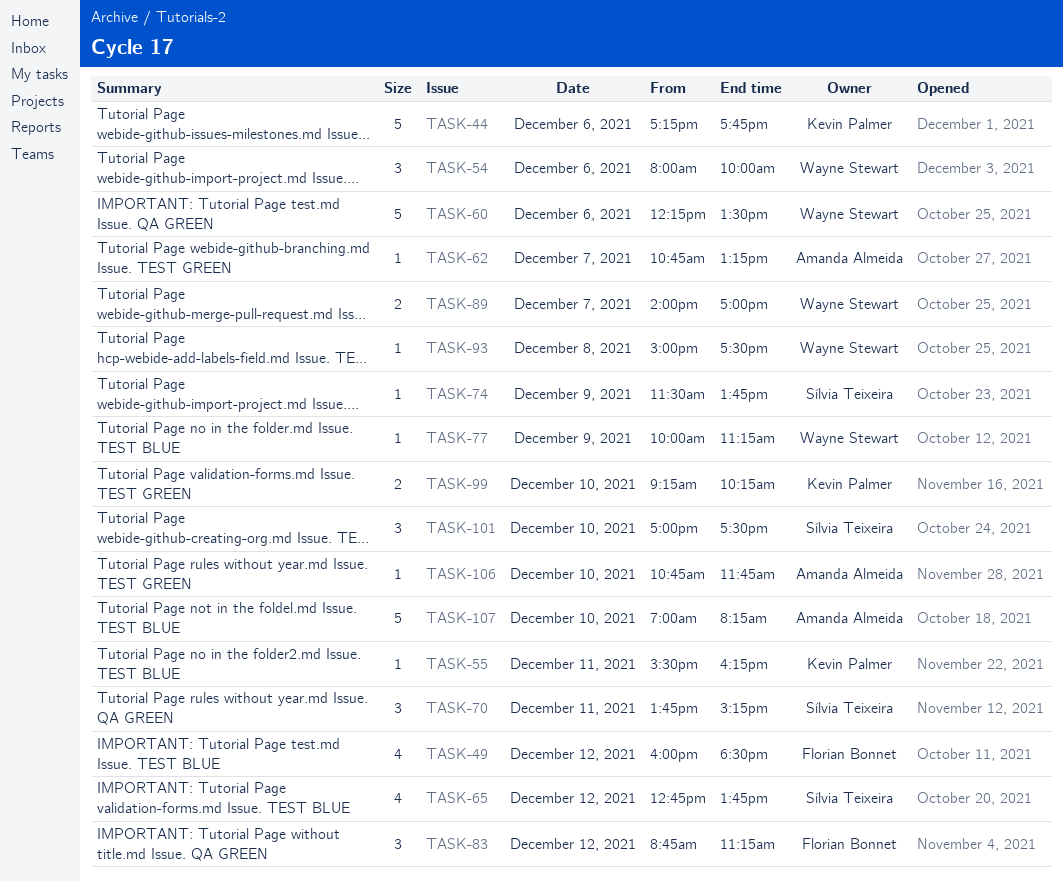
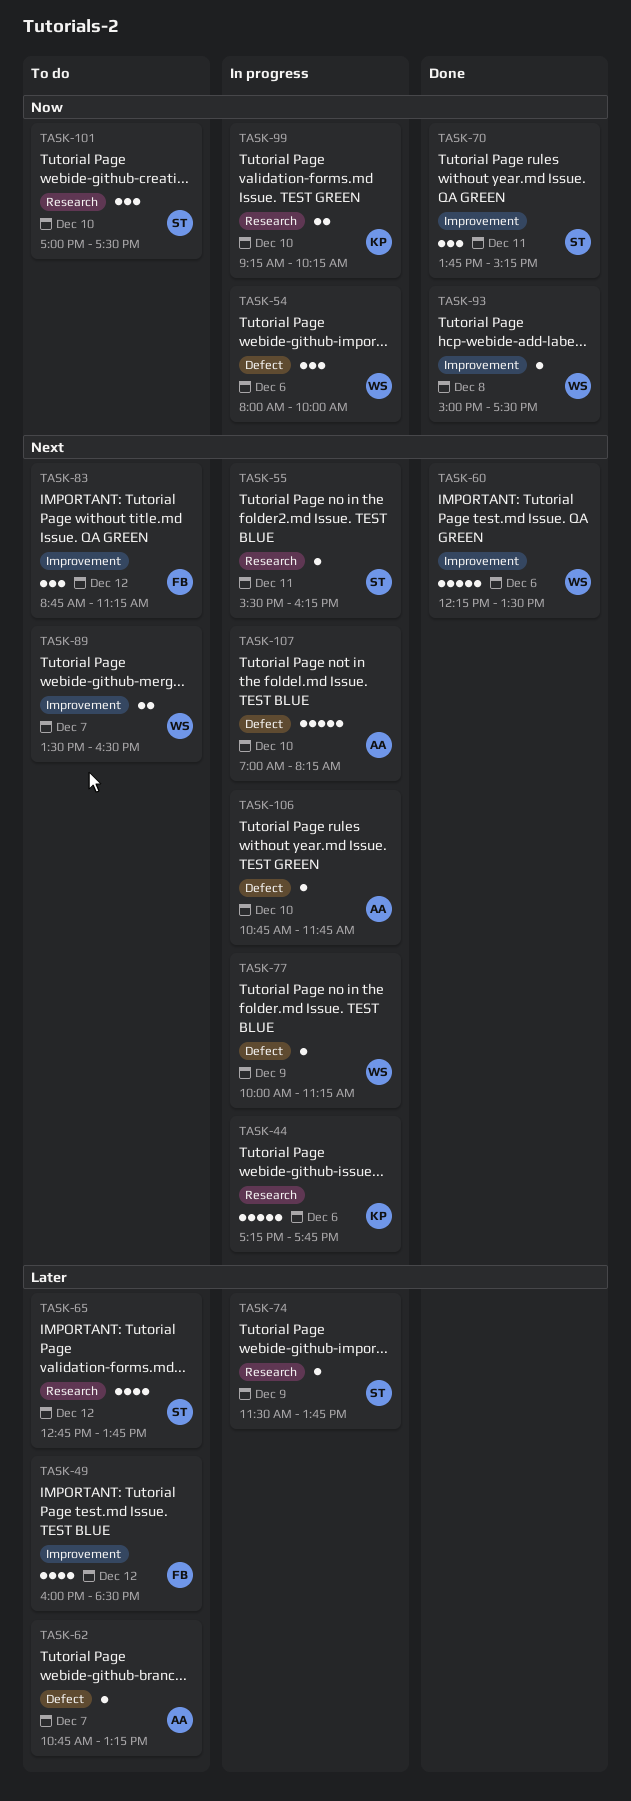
TASK-55, owner: Kevin Palmer -> Sílvia Teixeira
TASK-89, begins: 14:00 -> 13:30
TASK-89, ends: 17:00 -> 16:30

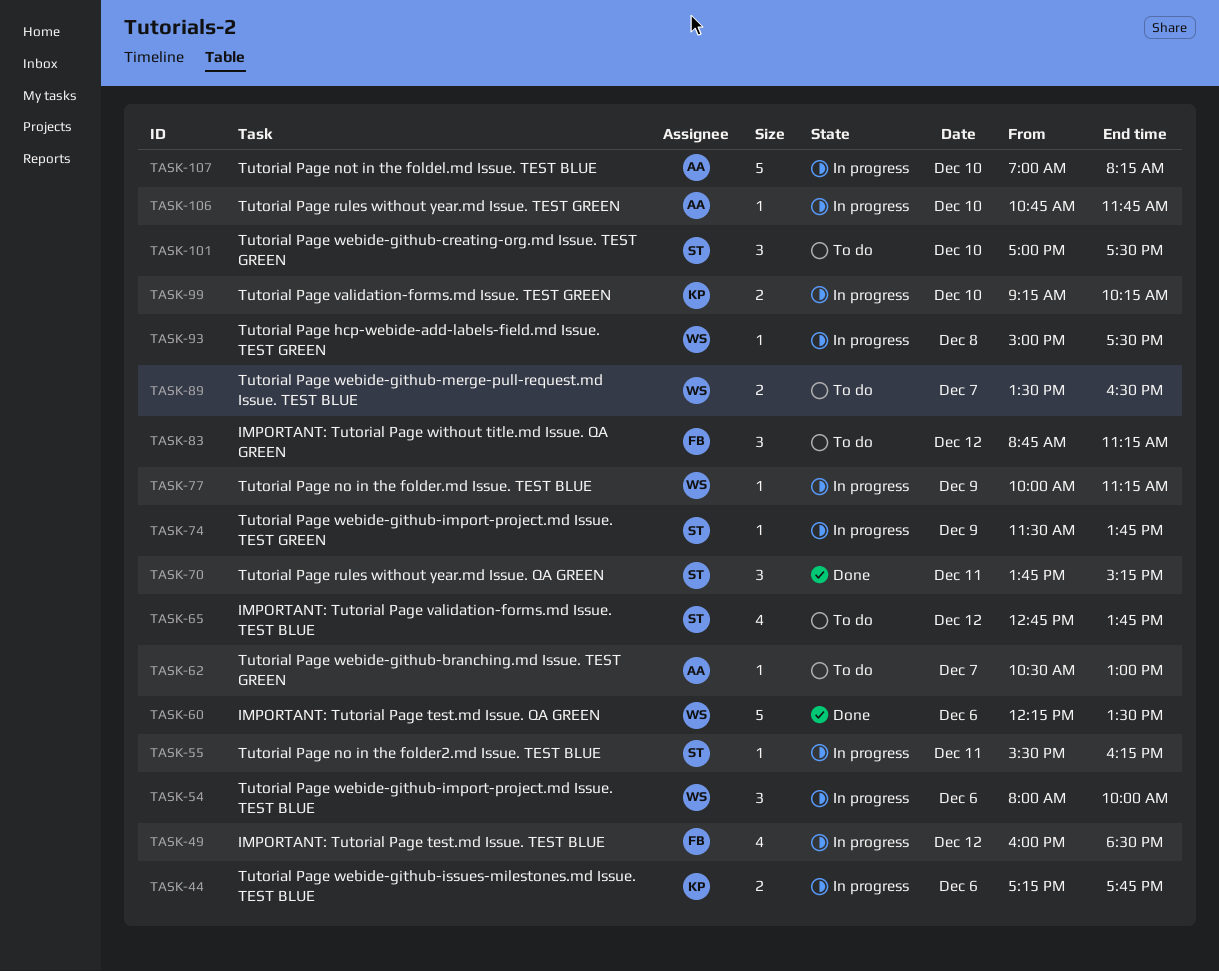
TASK-44, estimate: 5 -> 2
TASK-49, status: To do -> In progress
TASK-62, begins: 10:45 -> 10:30
TASK-62, ends: 13:15 -> 13:00
TASK-93, status: Done -> In progress

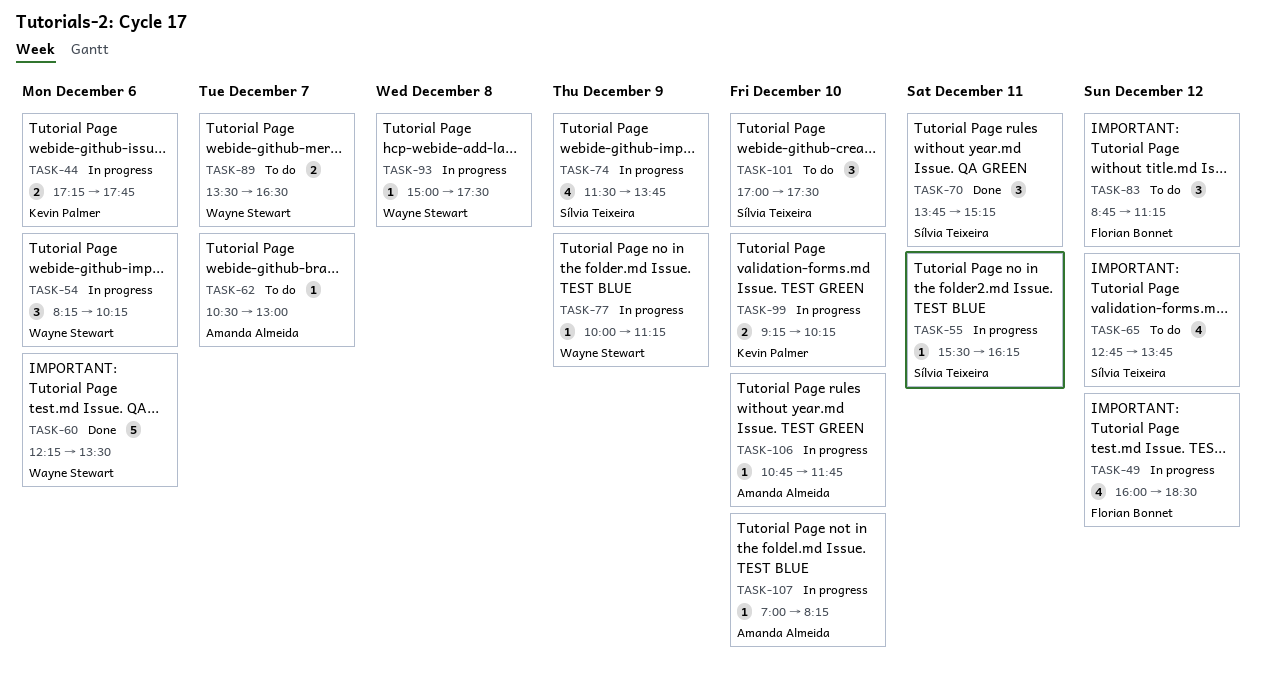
TASK-54, begins: 08:00 -> 08:15
TASK-54, ends: 10:00 -> 10:15
TASK-74, estimate: 1 -> 4
TASK-107, estimate: 5 -> 1

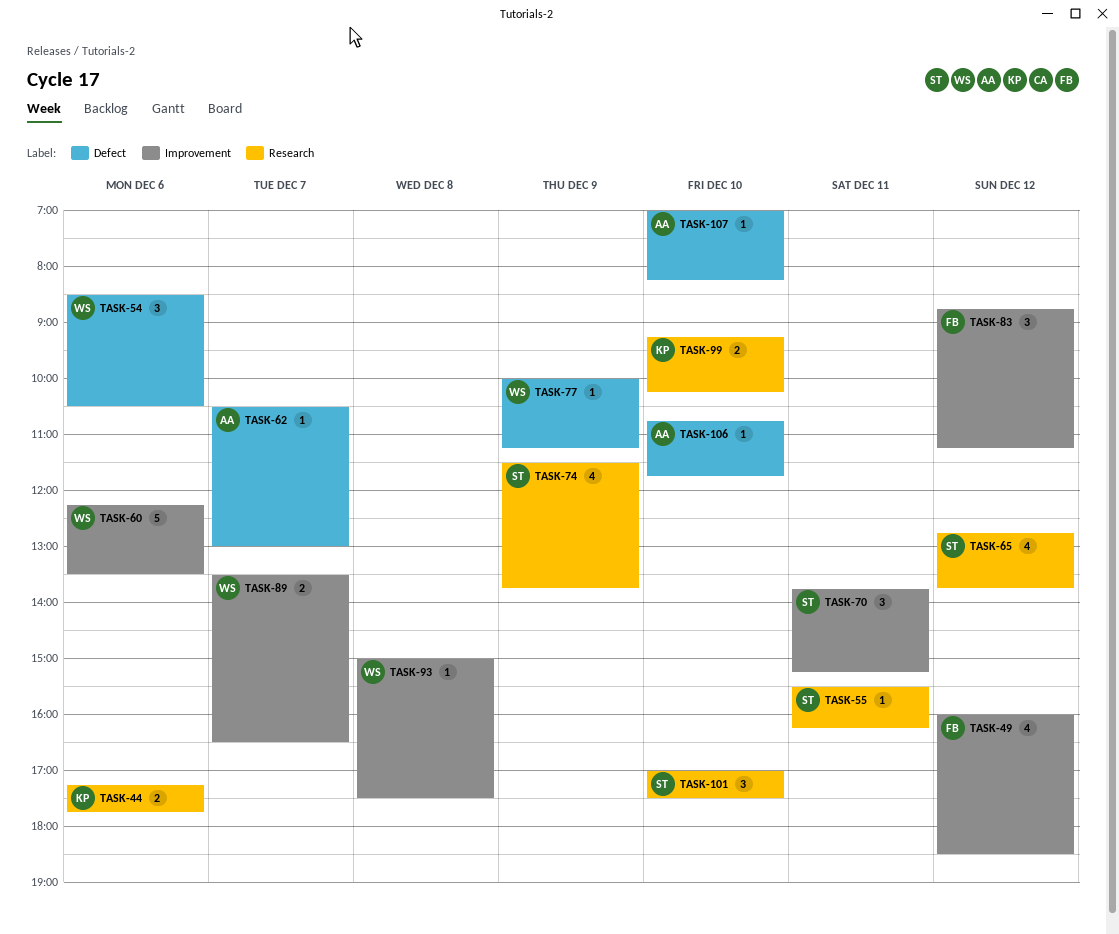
TASK-54, begins: 08:15 -> 08:30
TASK-54, ends: 10:15 -> 10:30

